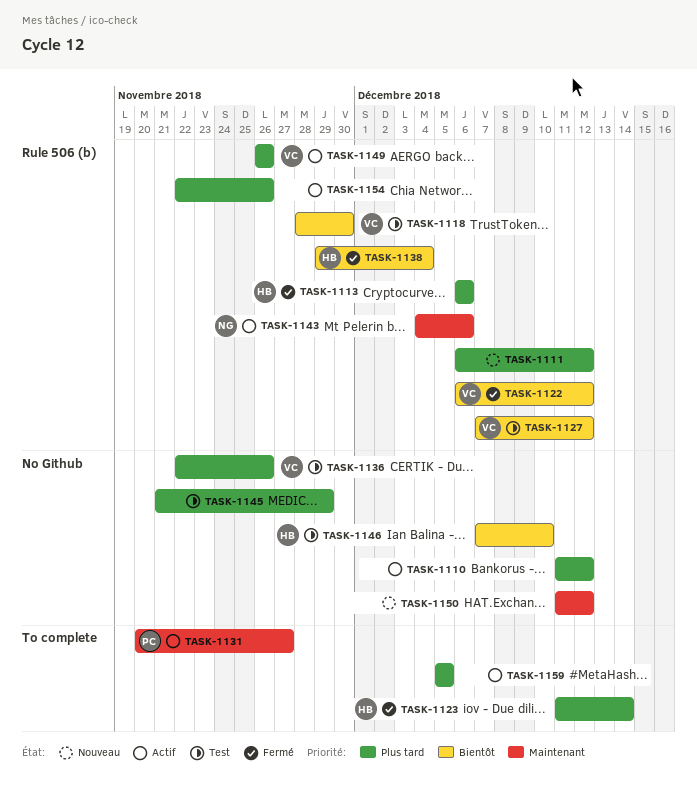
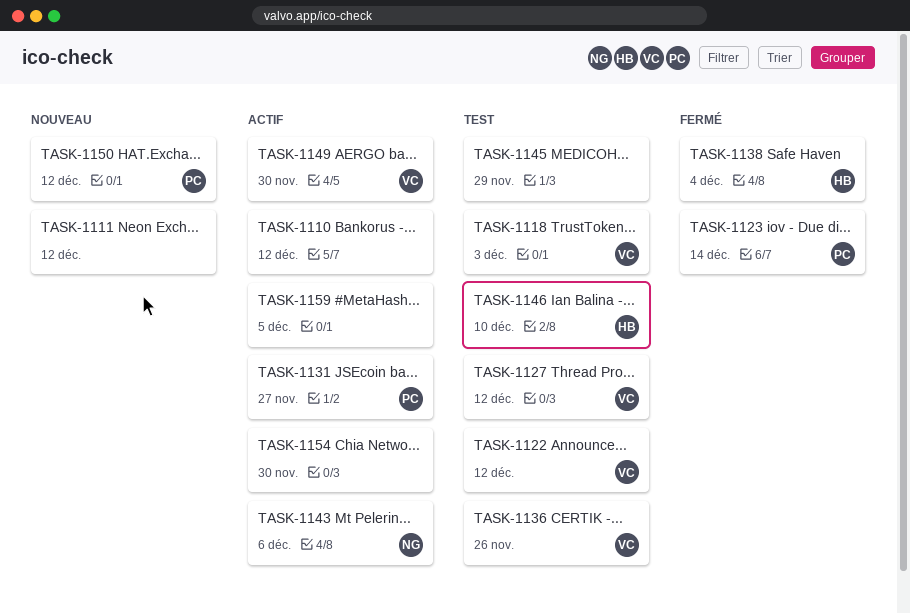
TASK-1113: present -> none
TASK-1118, due: Nov 30 -> Dec 3
TASK-1122, status: Fermé -> Test
TASK-1123, owner: HB -> PC
TASK-1149, due: Nov 26 -> Nov 30
TASK-1150, owner: none -> PC
TASK-1154, due: Nov 26 -> Nov 30

